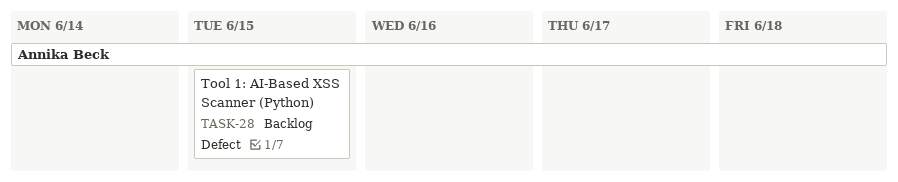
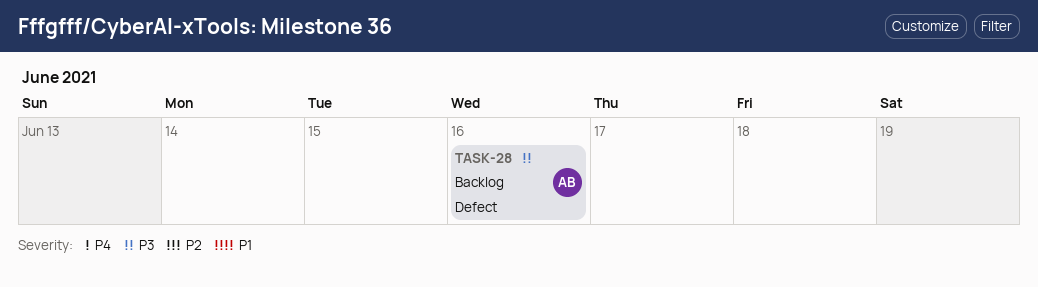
TASK-28, due: Jun 15 -> Jun 16

